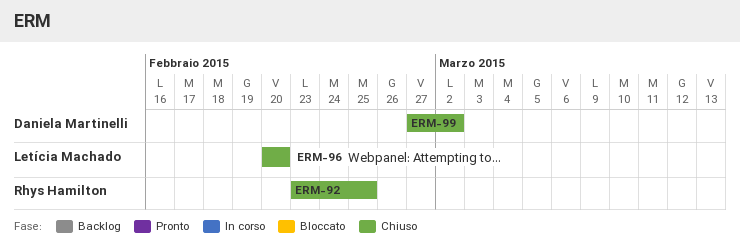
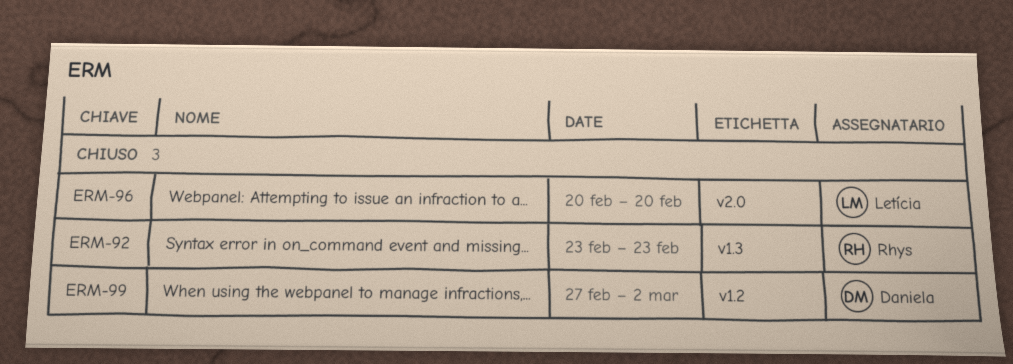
ERM-92, due: Feb 25 -> Feb 23

